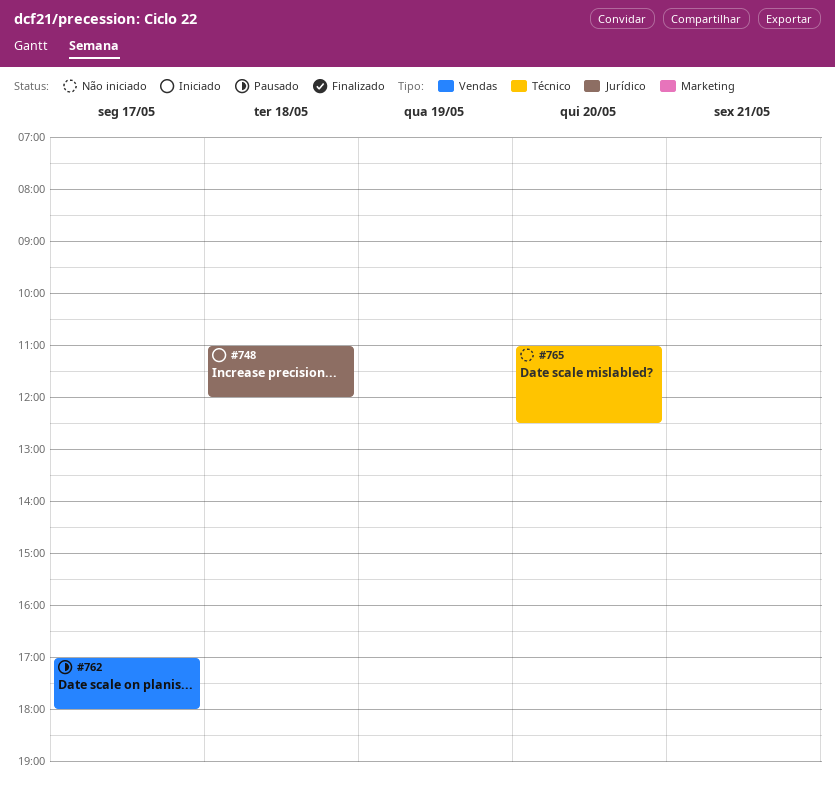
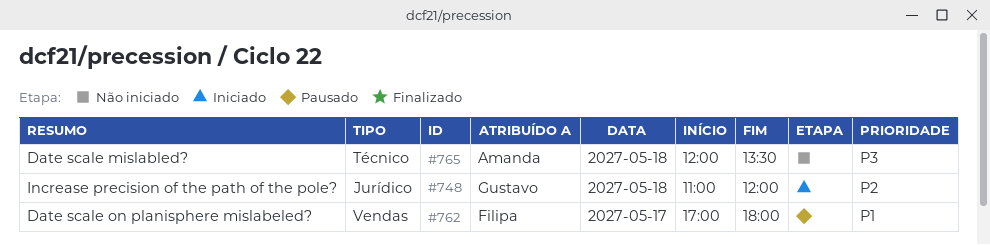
#765, day: May 20 -> May 18
#765, begins: 11:00 -> 12:00
#765, ends: 12:30 -> 13:30

